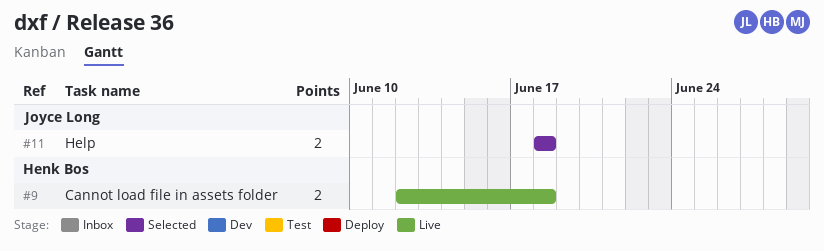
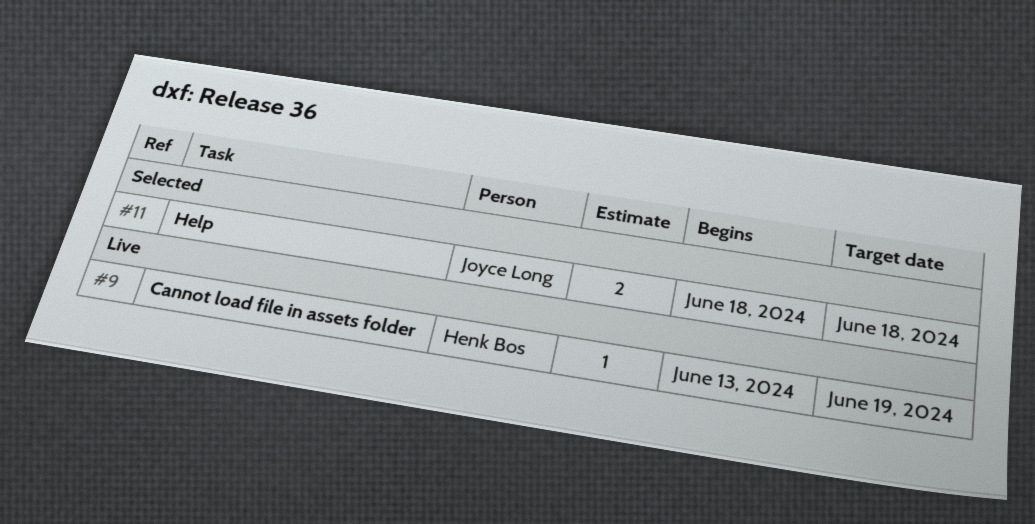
#9, estimate: 2 -> 1
#9, start: Jun 12 -> Jun 13
#9, due: Jun 18 -> Jun 19

